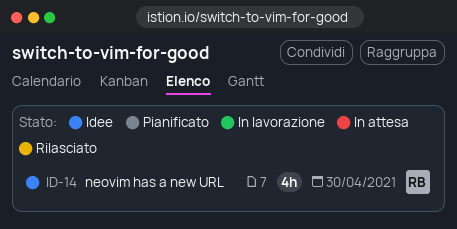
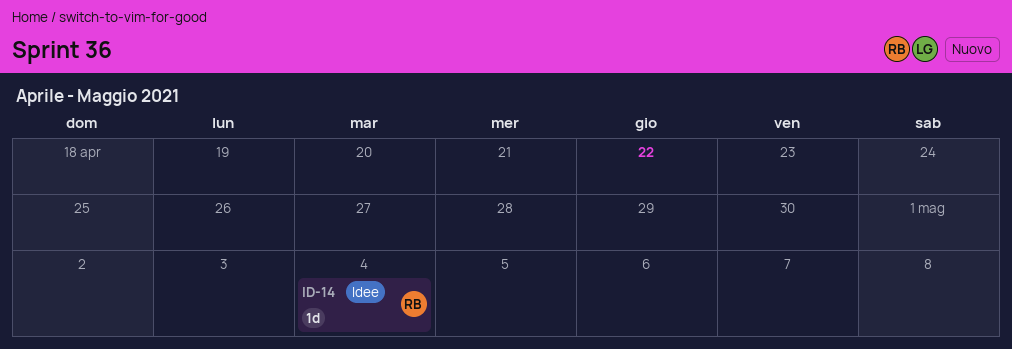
ID-14, estimate: 4h -> 1d
ID-14, due: Apr 30 -> May 4

